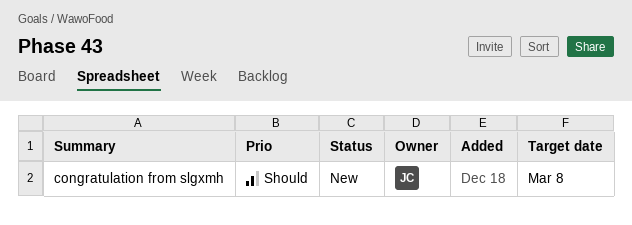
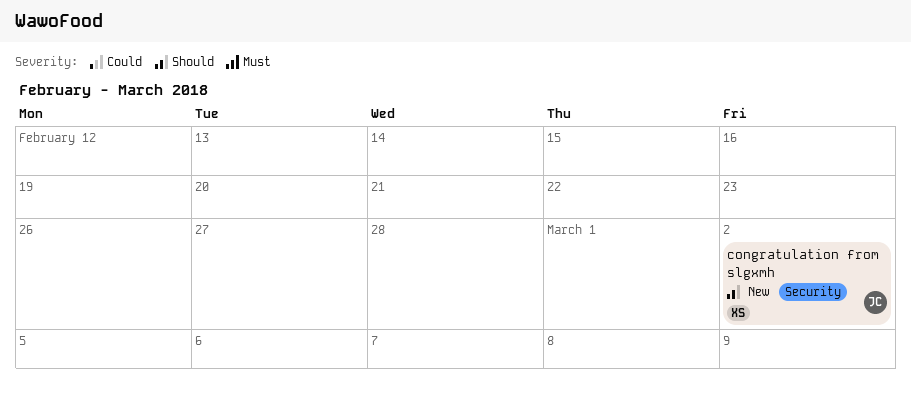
congratulation from slgxmh, due: Mar 8 -> Mar 2

